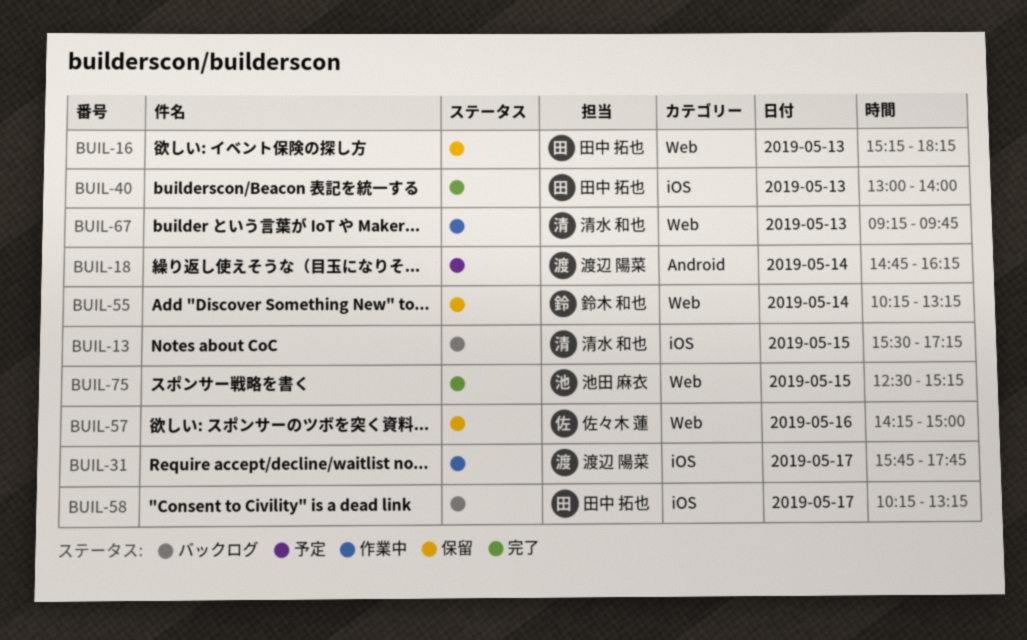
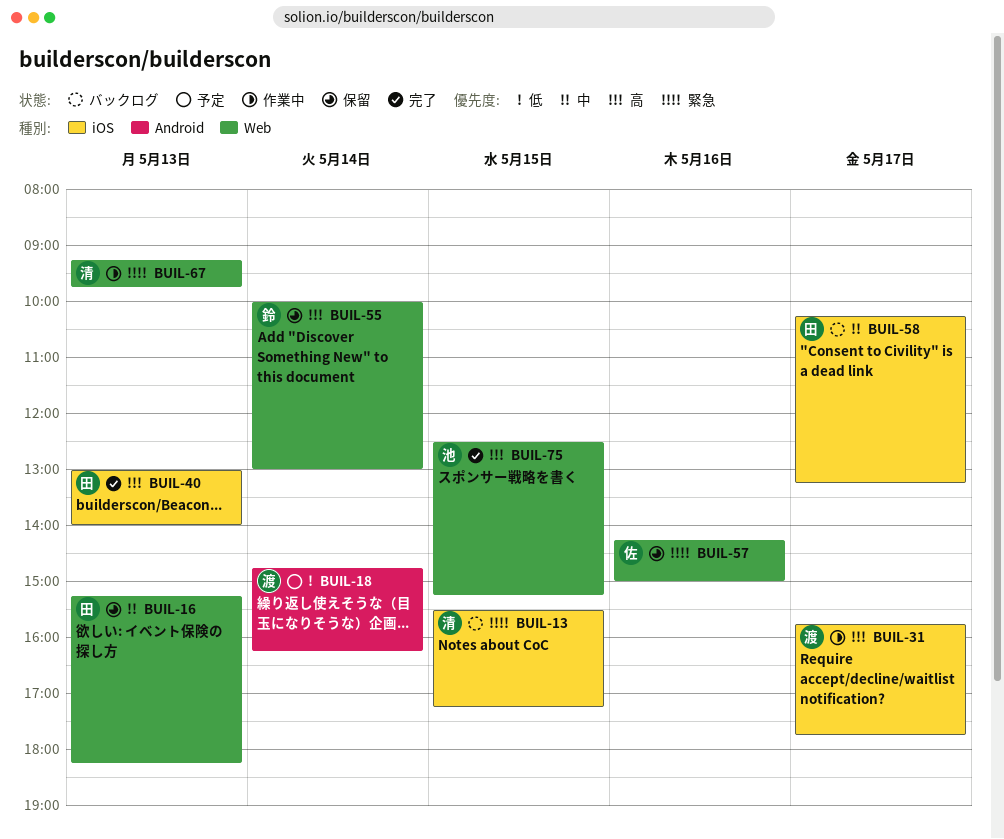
BUIL-55, begins: 10:15 -> 10:00
BUIL-55, ends: 13:15 -> 13:00

